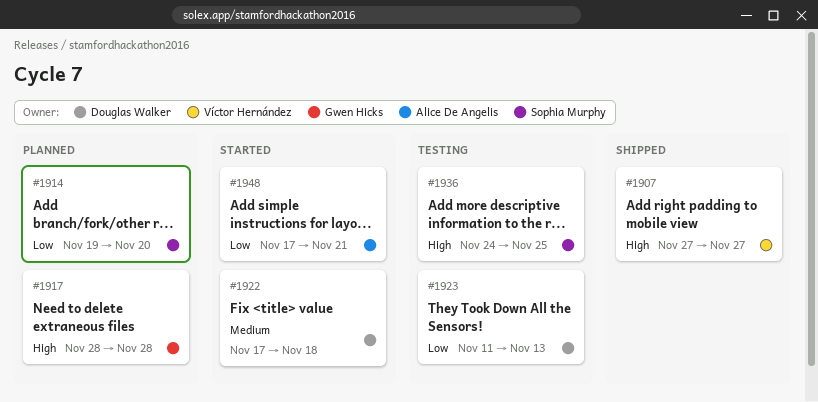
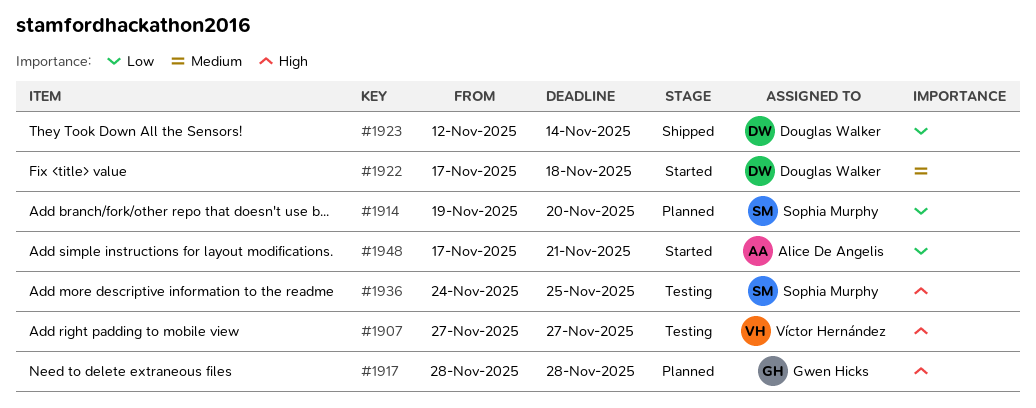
#1907, status: Shipped -> Testing
#1923, status: Testing -> Shipped
#1923, start: Nov 11 -> Nov 12
#1923, due: Nov 13 -> Nov 14

